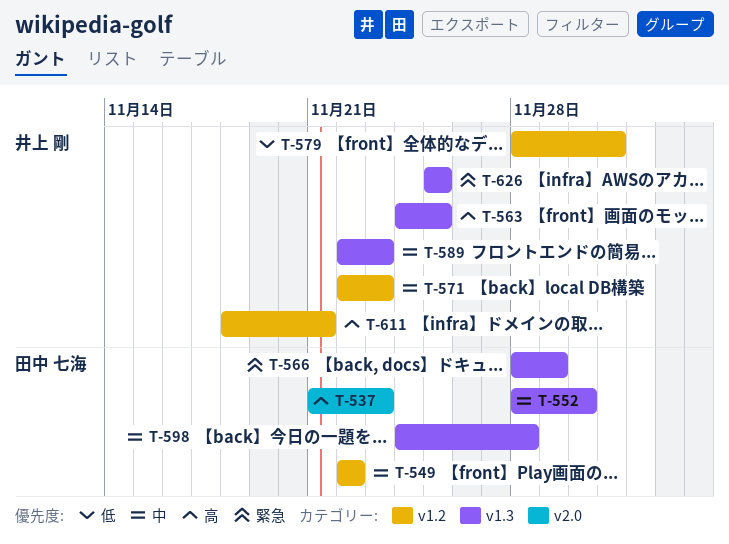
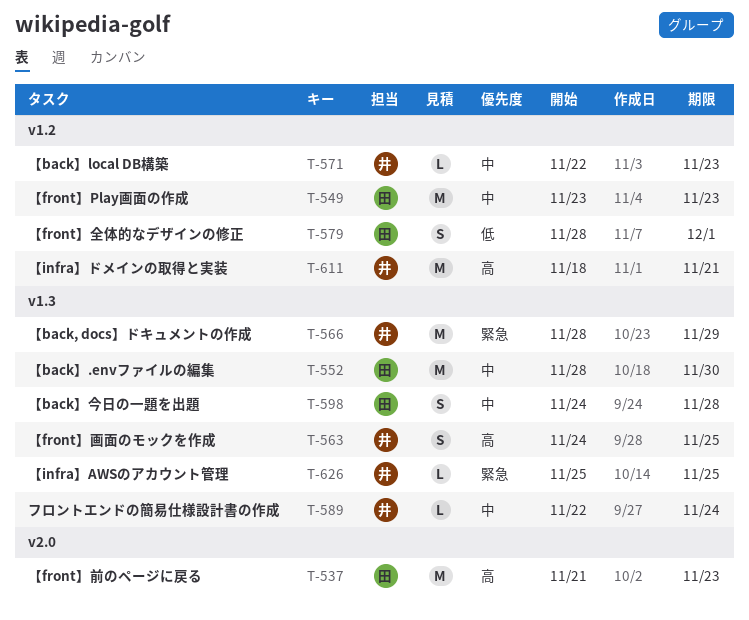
T-549, start: Nov 22 -> Nov 23
T-549, due: Nov 22 -> Nov 23
T-566, owner: 田中 七海 -> 井上 剛
T-579, owner: 井上 剛 -> 田中 七海
T-589, due: Nov 23 -> Nov 24

